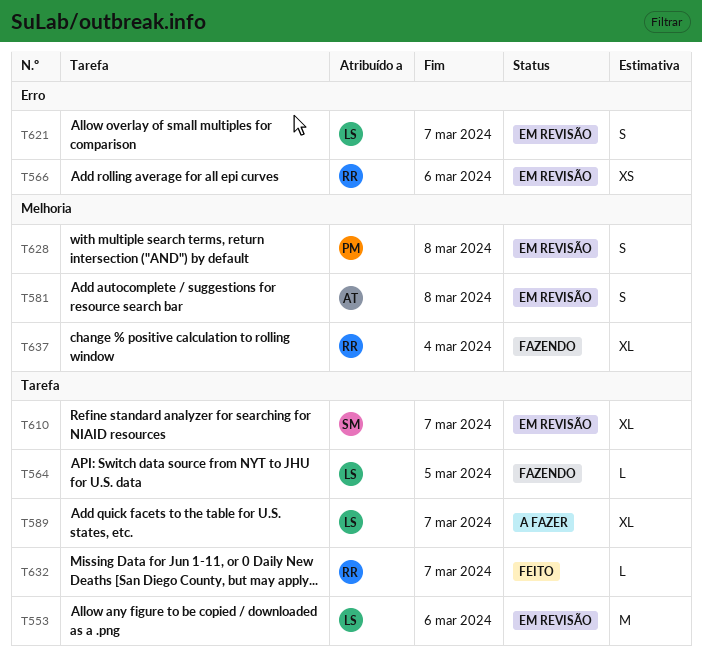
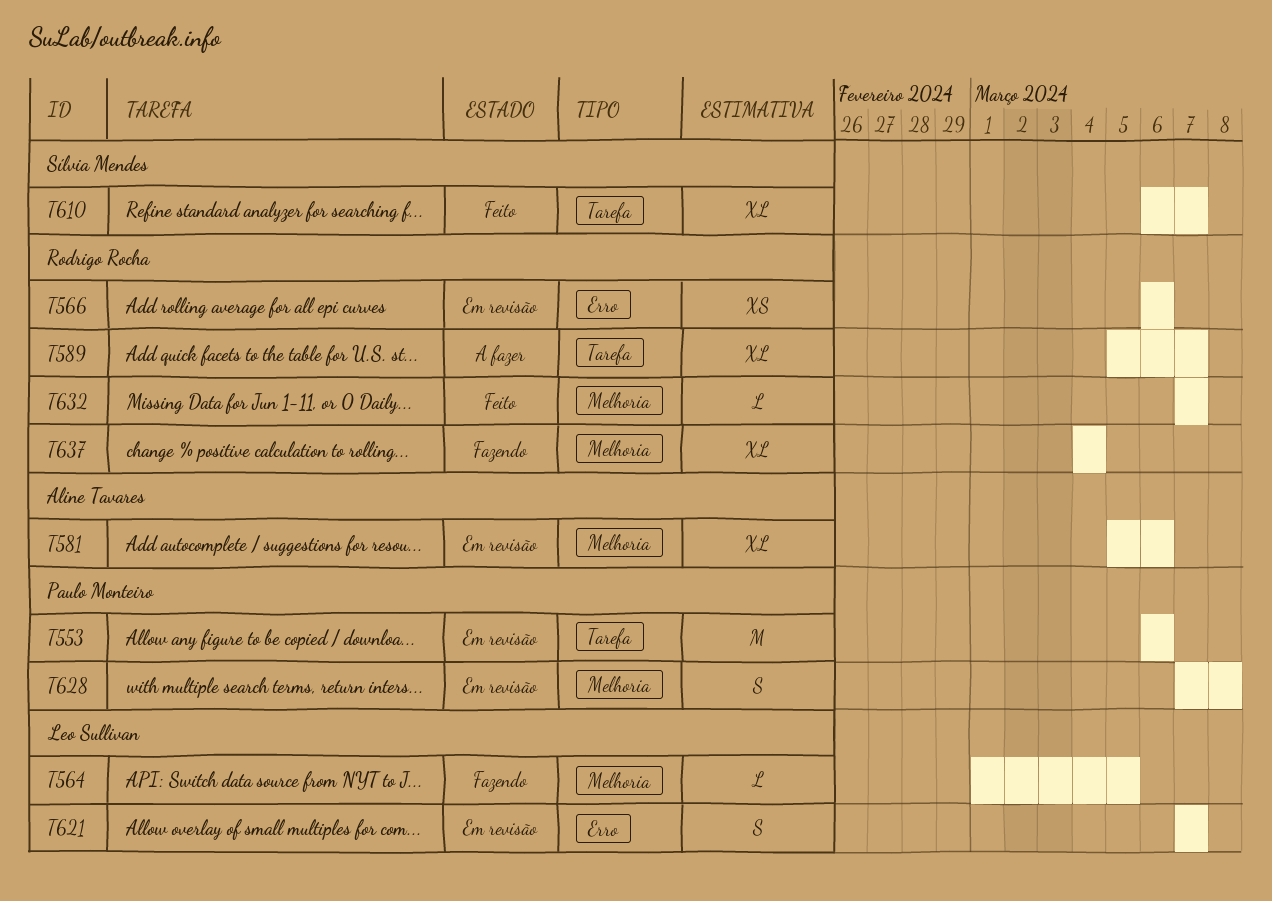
T553, owner: Leo Sullivan -> Paulo Monteiro
T564, label: Tarefa -> Melhoria
T581, estimate: S -> XL
T581, due: Mar 8 -> Mar 6
T589, owner: Leo Sullivan -> Rodrigo Rocha
T610, status: Em revisão -> Feito
T632, label: Tarefa -> Melhoria

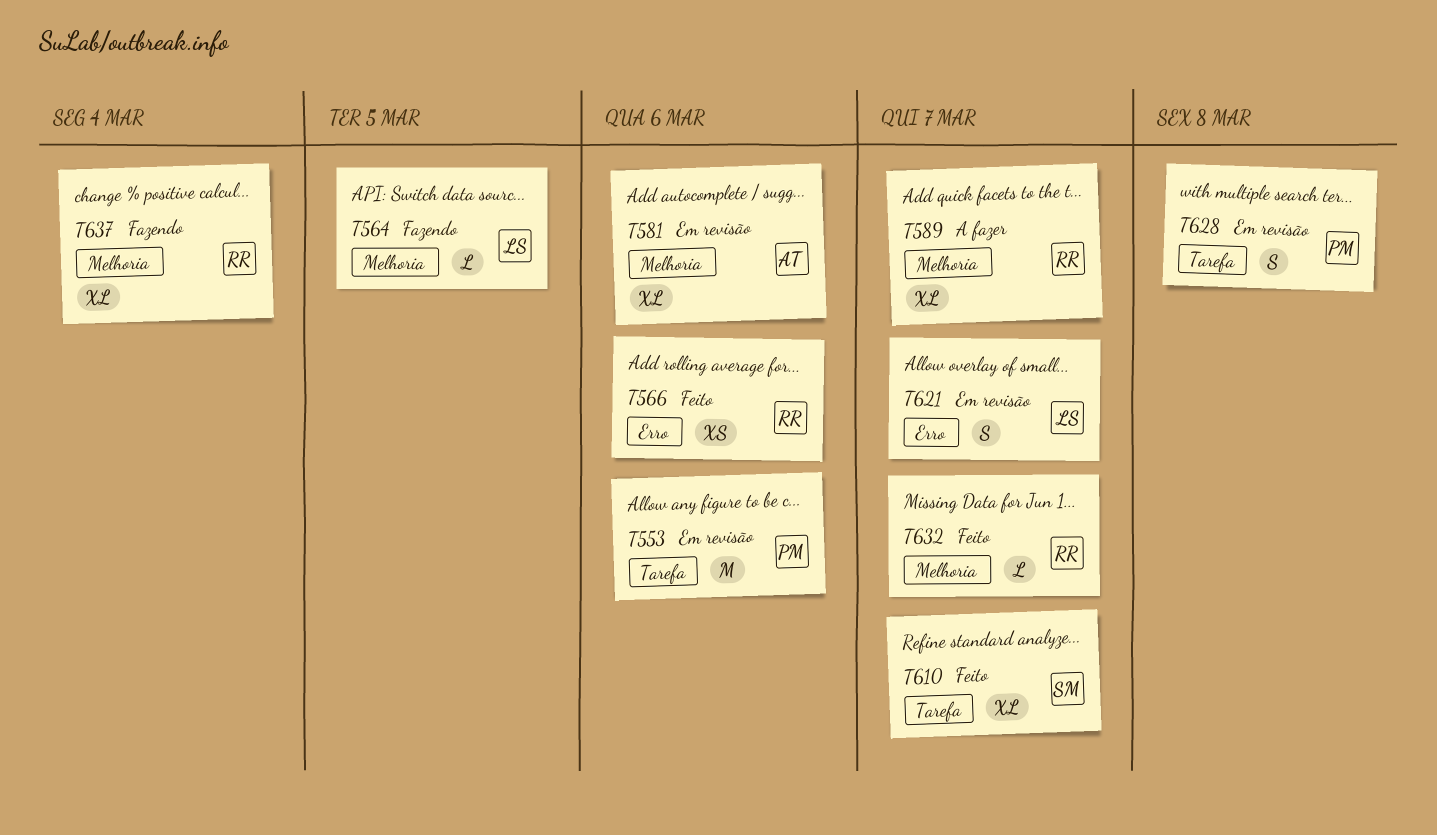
T566, status: Em revisão -> Feito
T589, label: Tarefa -> Melhoria
T628, label: Melhoria -> Tarefa

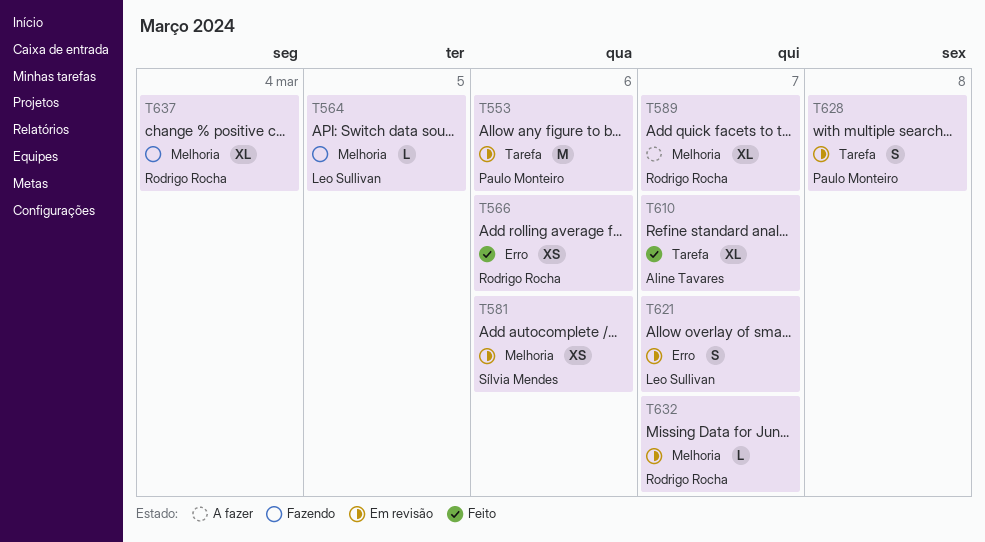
T581, owner: Aline Tavares -> Sílvia Mendes
T581, estimate: XL -> XS
T610, owner: Sílvia Mendes -> Aline Tavares
T632, status: Feito -> Em revisão

